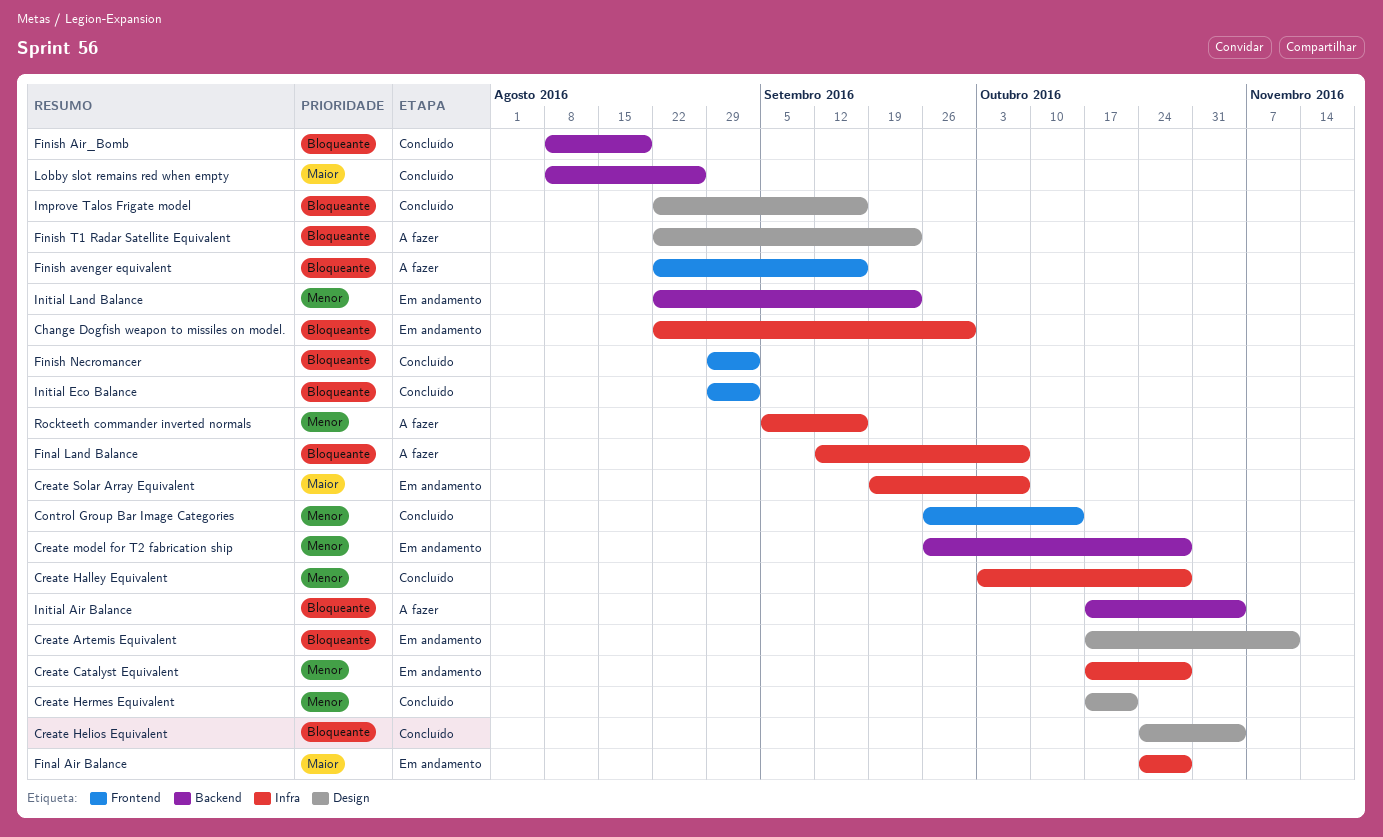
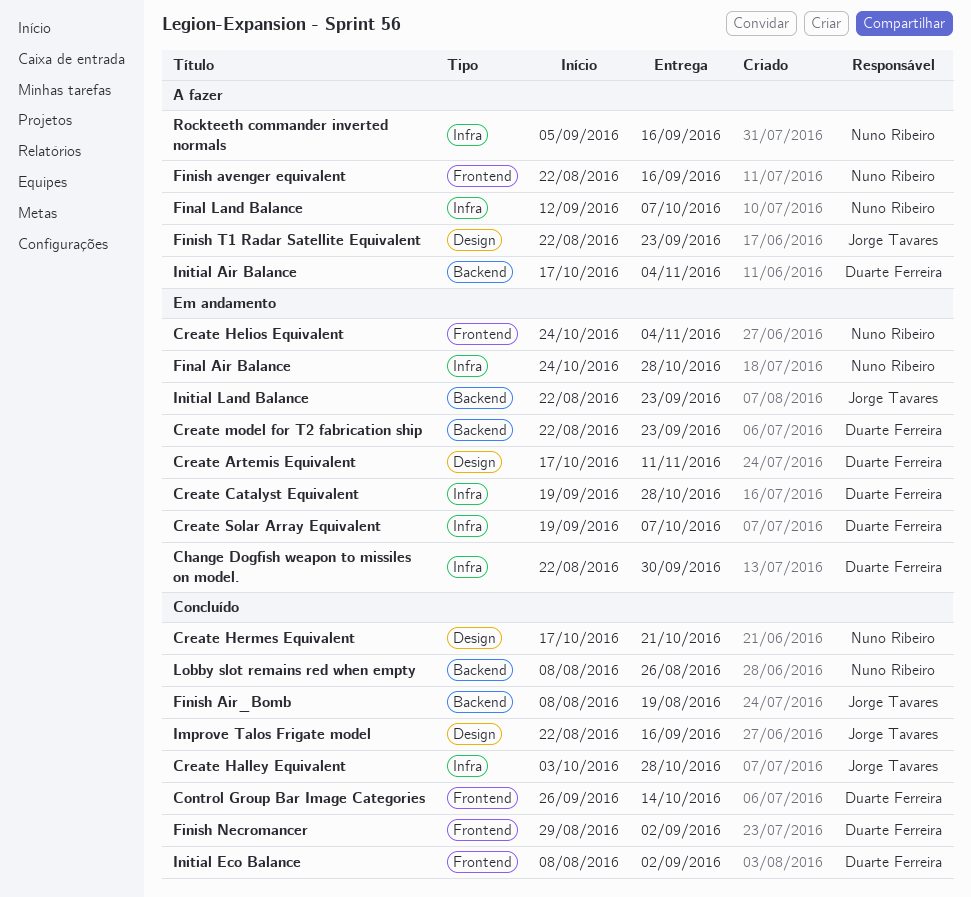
Create Catalyst Equivalent, start: Oct 17 -> Sep 19
Create Helios Equivalent, status: Concluído -> Em andamento
Create Helios Equivalent, label: Design -> Frontend
Create model for T2 fabrication ship, start: Sep 26 -> Aug 22
Create model for T2 fabrication ship, due: Oct 28 -> Sep 23
Initial Eco Balance, start: Aug 29 -> Aug 8

